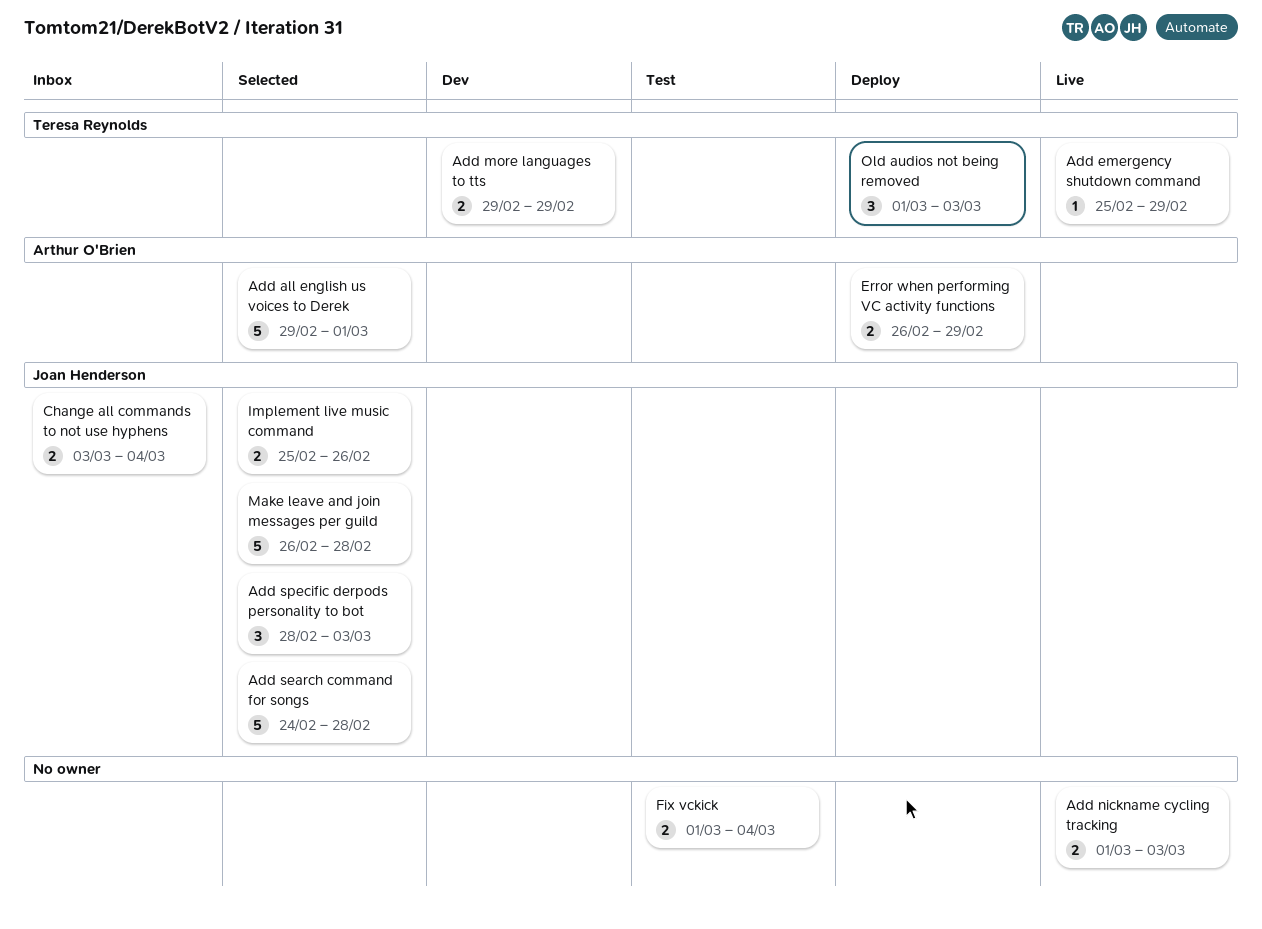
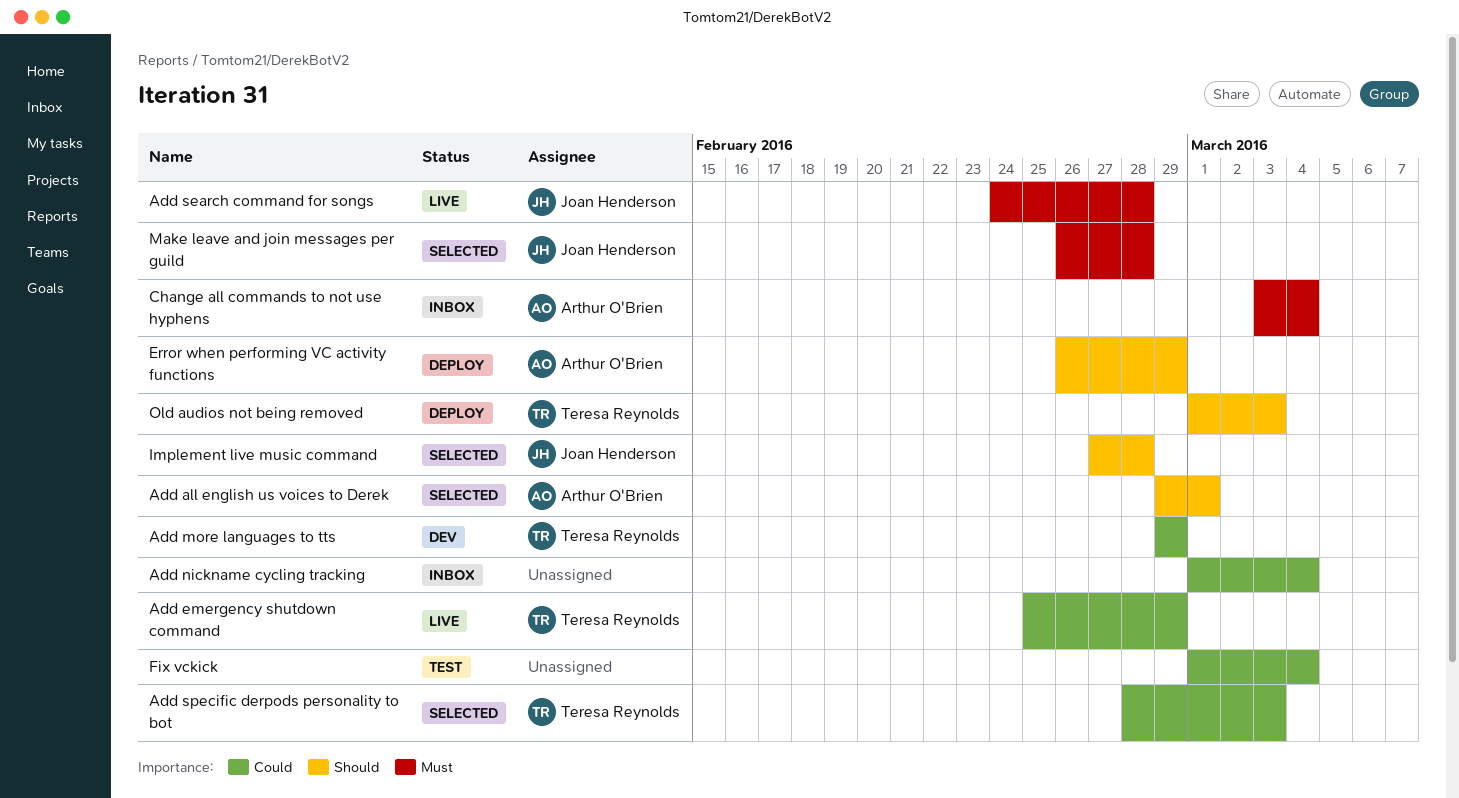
Add nickname cycling tracking, status: Live -> Inbox
Add nickname cycling tracking, due: Mar 3 -> Mar 4
Add search command for songs, status: Selected -> Live
Add specific derpods personality to bot, owner: Joan Henderson -> Teresa Reynolds
Change all commands to not use hyphens, owner: Joan Henderson -> Arthur O'Brien
Implement live music command, start: Feb 25 -> Feb 27
Implement live music command, due: Feb 26 -> Feb 28

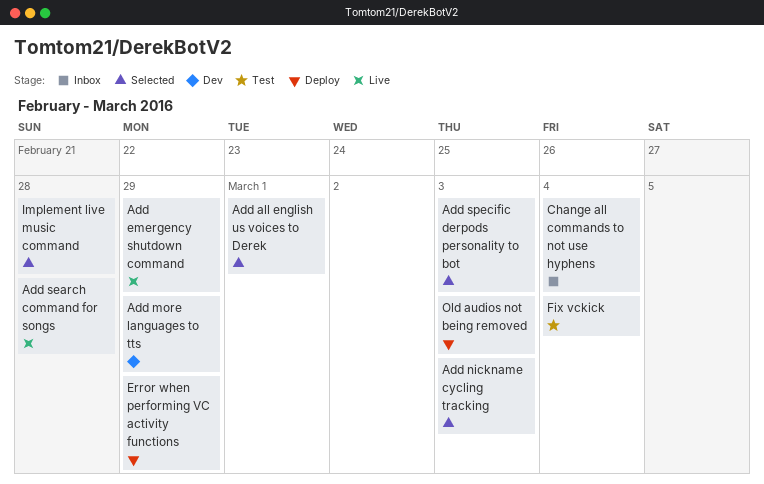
Add nickname cycling tracking, status: Inbox -> Selected
Add nickname cycling tracking, due: Mar 4 -> Mar 3
Make leave and join messages per guild: present -> none

